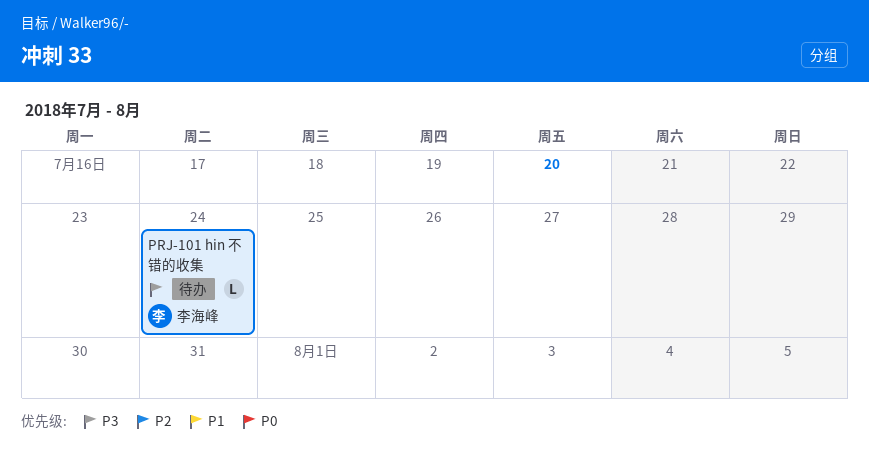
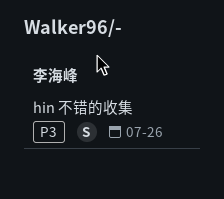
hin 不错的收集, estimate: L -> S
hin 不错的收集, due: Jul 24 -> Jul 26

